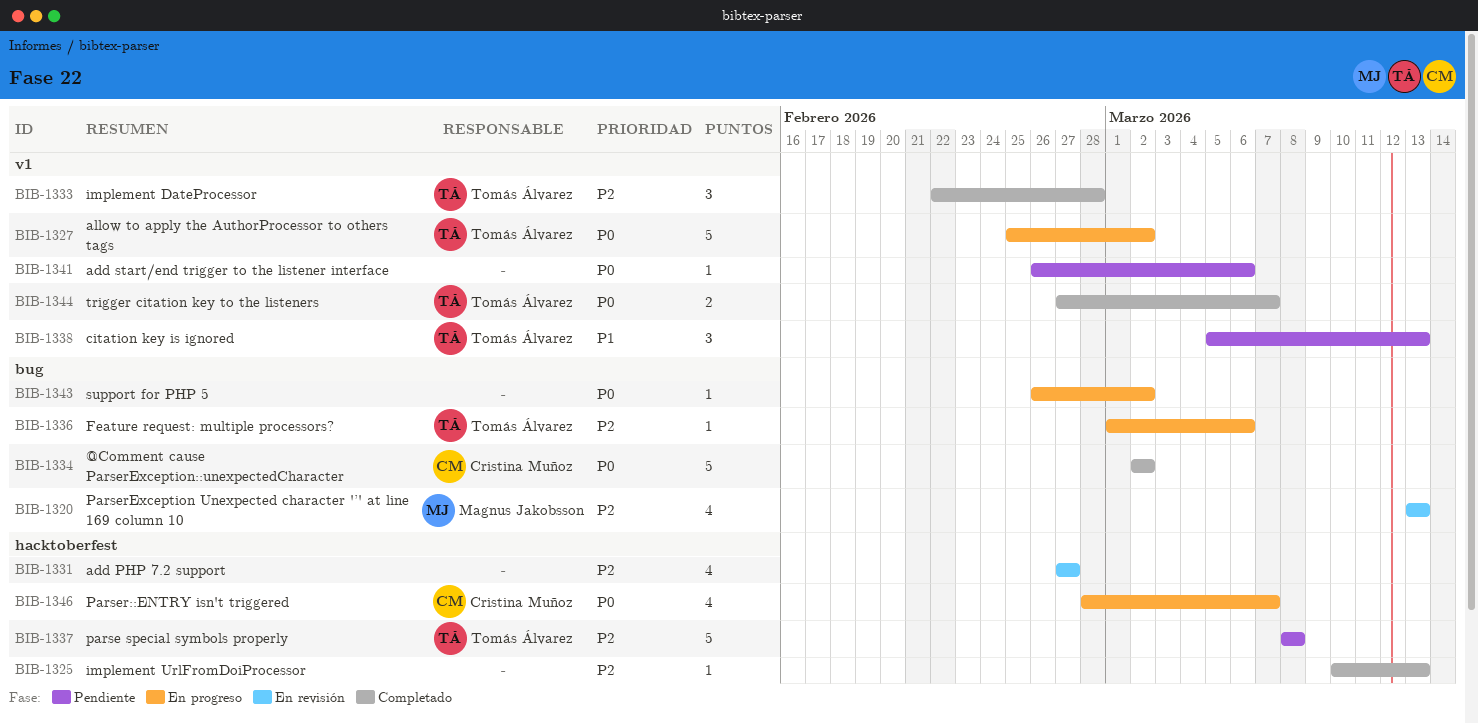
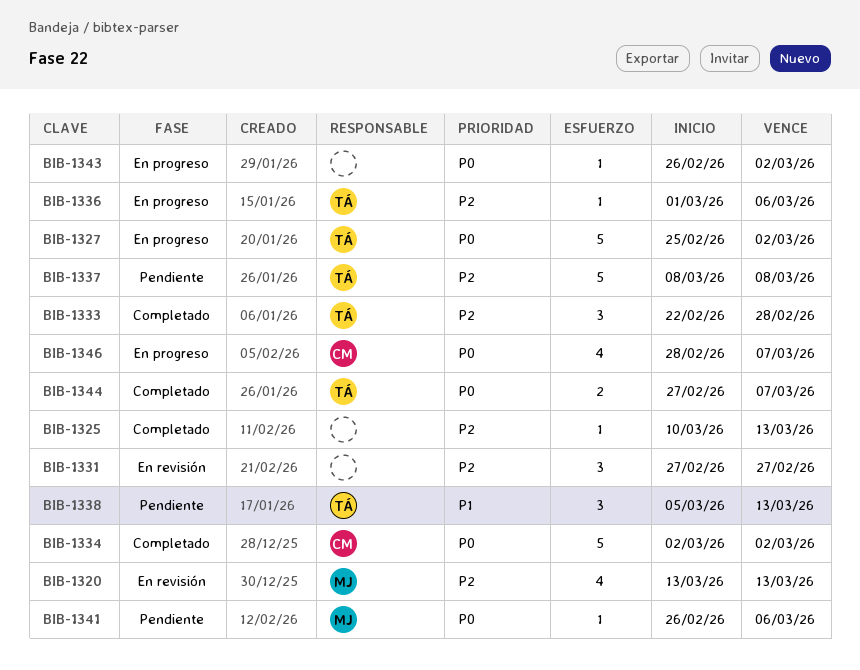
BIB-1331, estimate: 4 -> 3
BIB-1341, owner: none -> Magnus Jakobsson

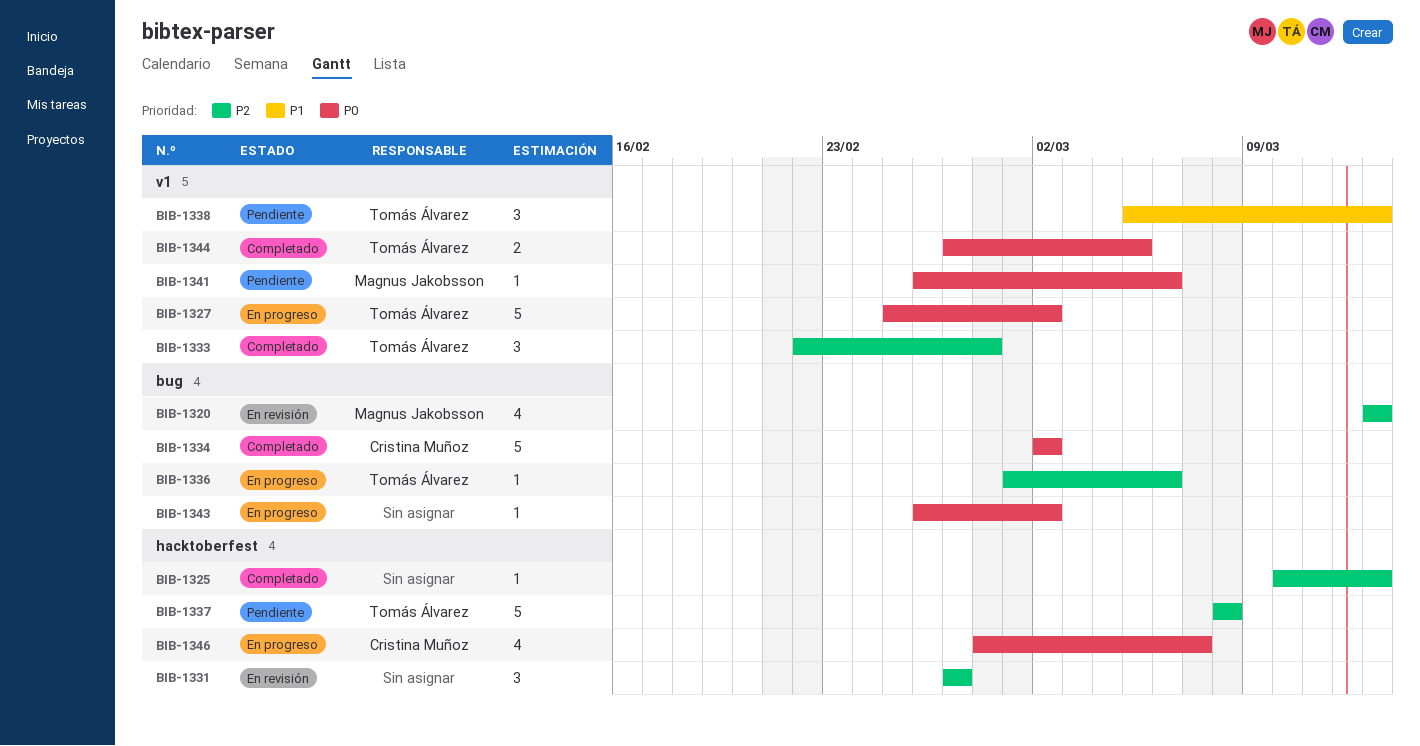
BIB-1344, due: Mar 7 -> Mar 5

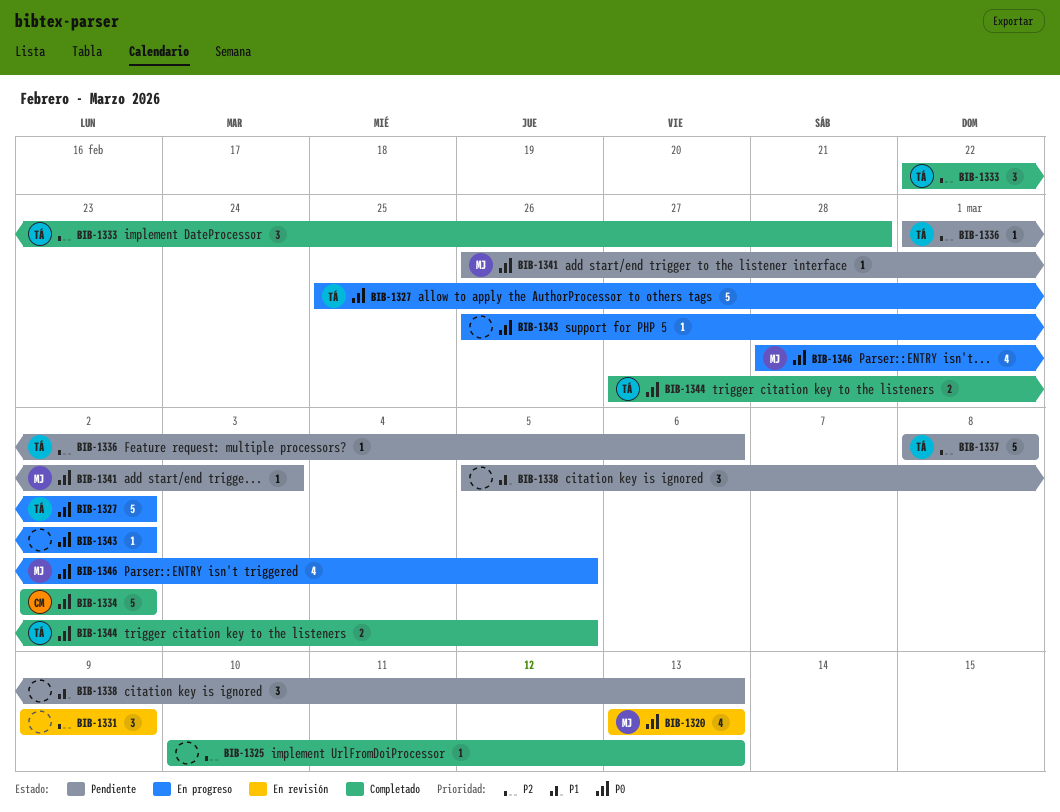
BIB-1320, priority: P2 -> P0
BIB-1331, start: Feb 27 -> Mar 9
BIB-1331, due: Feb 27 -> Mar 9
BIB-1336, status: En progreso -> Pendiente
BIB-1338, owner: Tomás Álvarez -> none
BIB-1341, due: Mar 6 -> Mar 3
BIB-1346, owner: Cristina Muñoz -> Magnus Jakobsson
BIB-1346, due: Mar 7 -> Mar 5

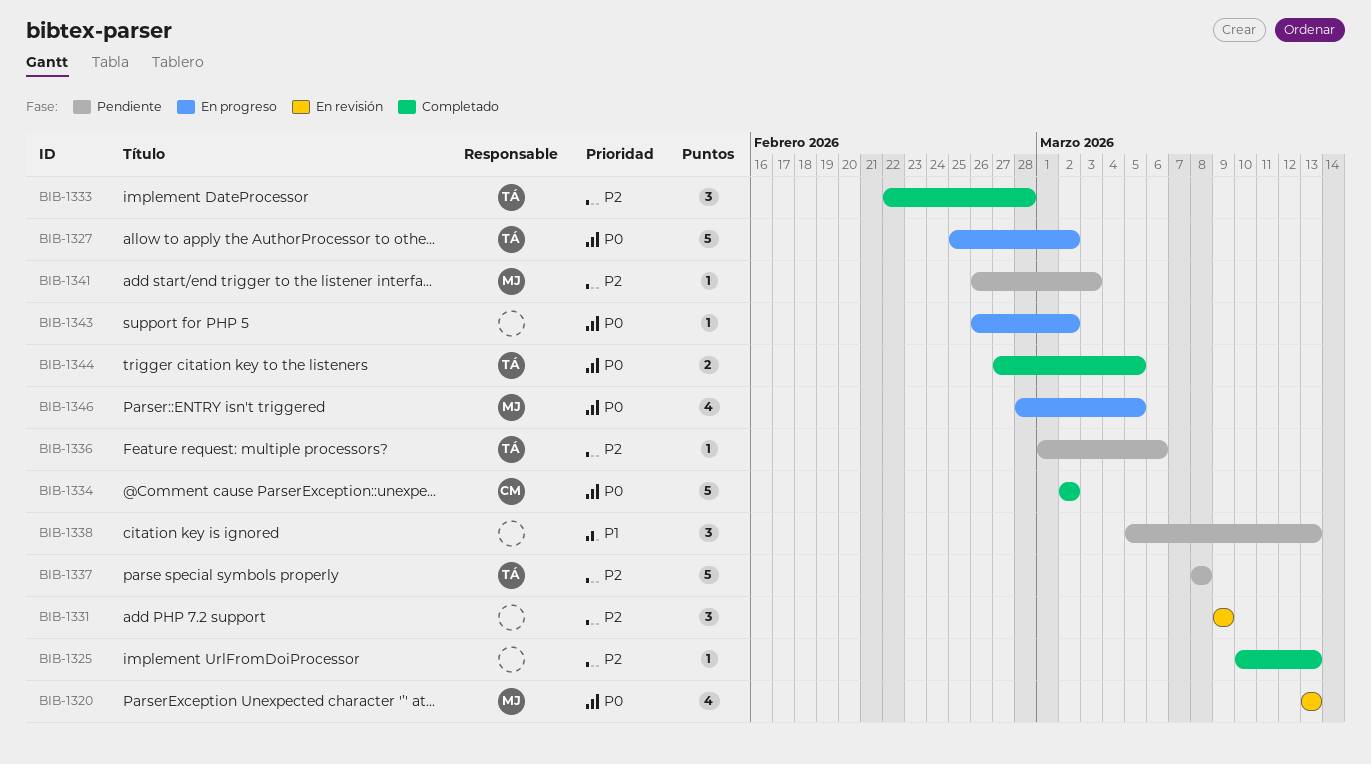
BIB-1341, priority: P0 -> P2

